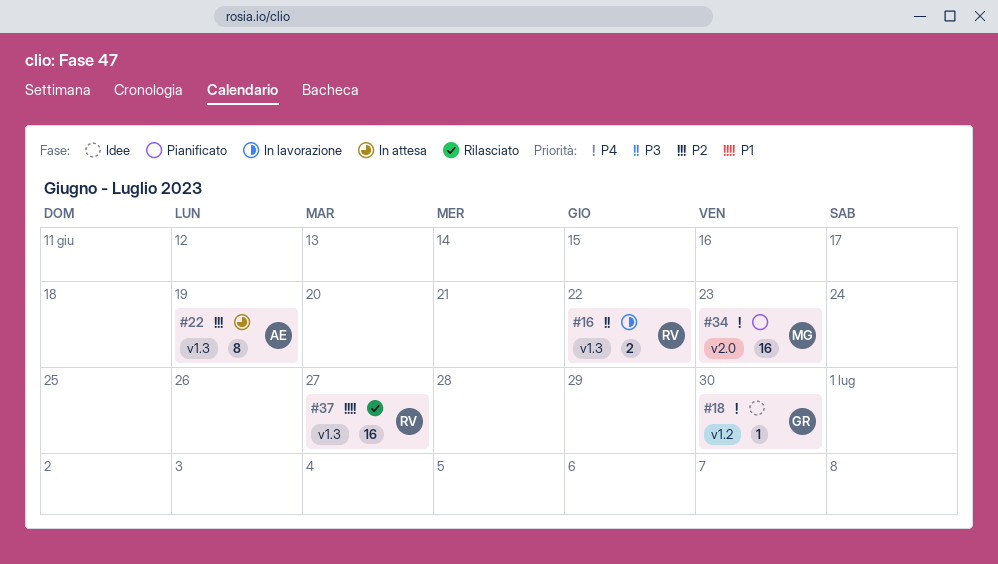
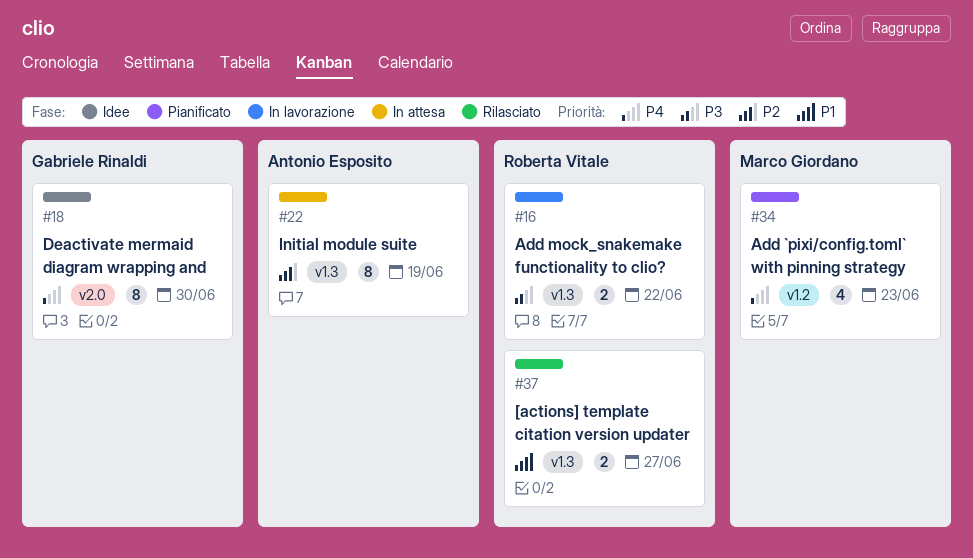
#18, label: v1.2 -> v2.0
#18, estimate: 1 -> 8
#34, label: v2.0 -> v1.2
#34, estimate: 16 -> 4
#37, estimate: 16 -> 2

